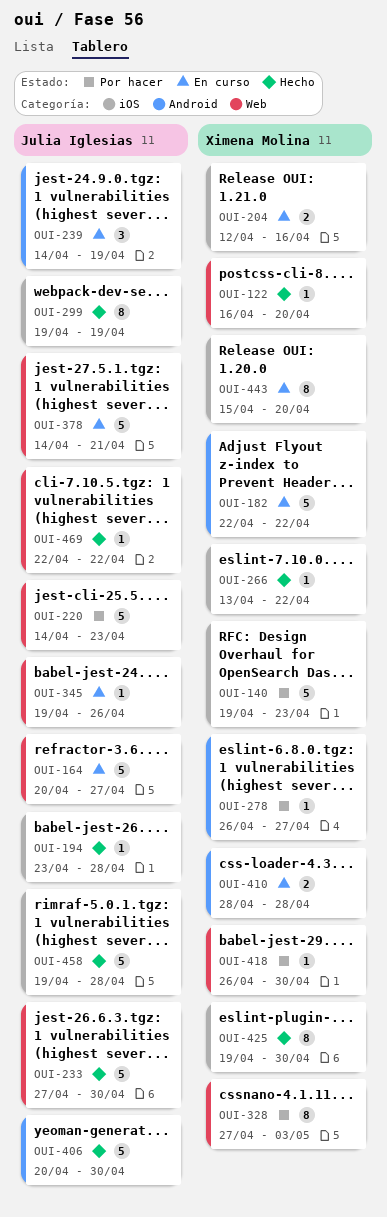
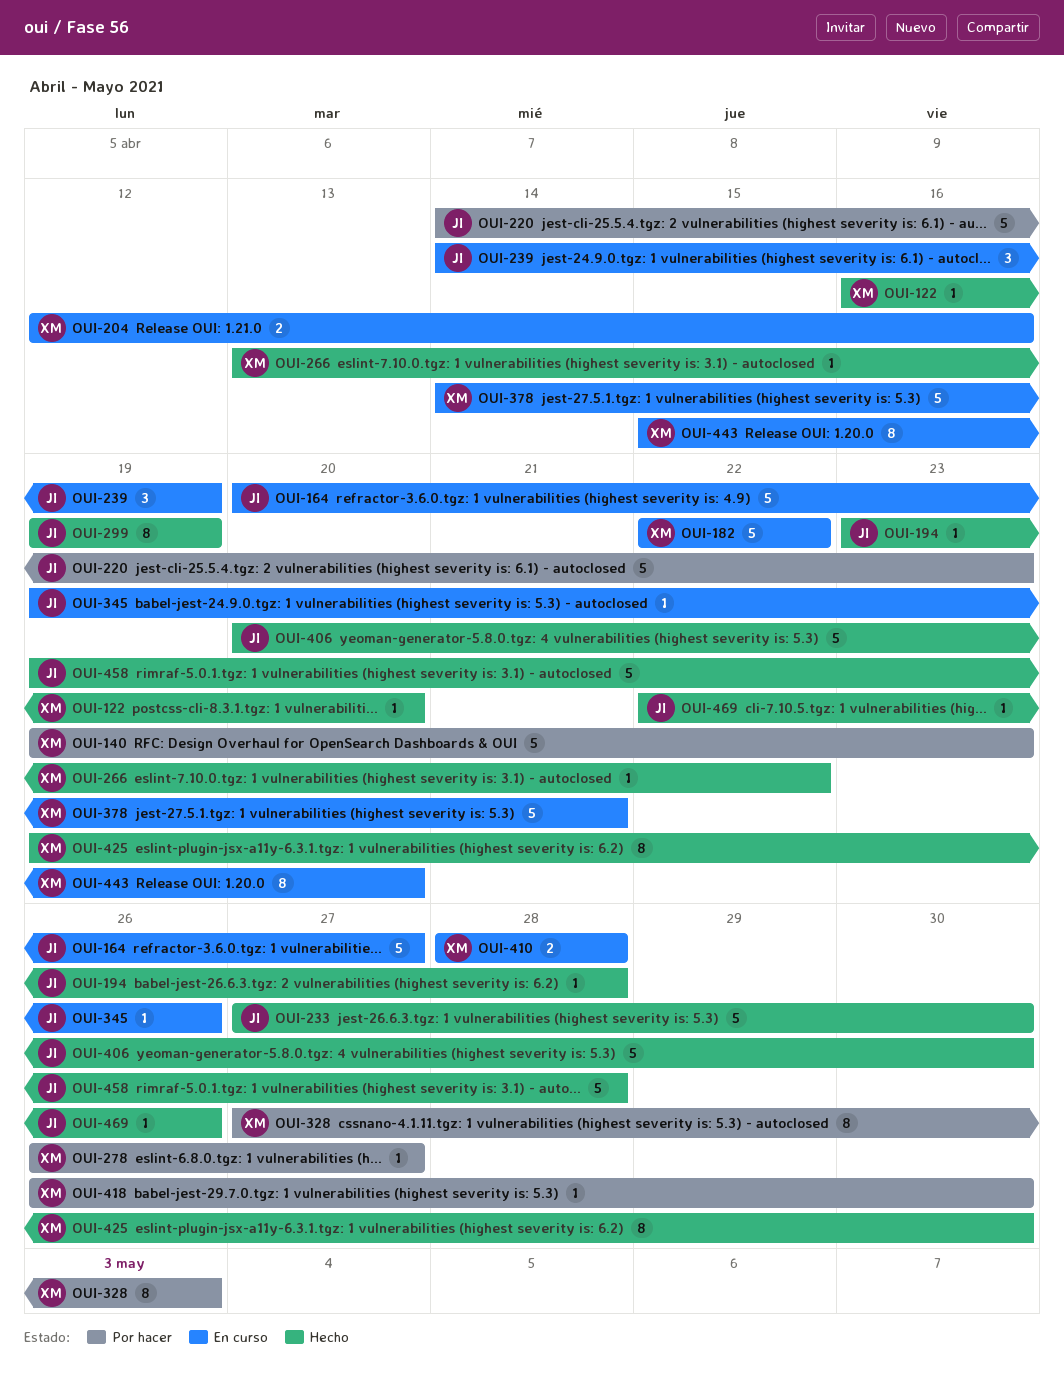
OUI-378, owner: Julia Iglesias -> Ximena Molina
OUI-469, due: Apr 22 -> Apr 26

